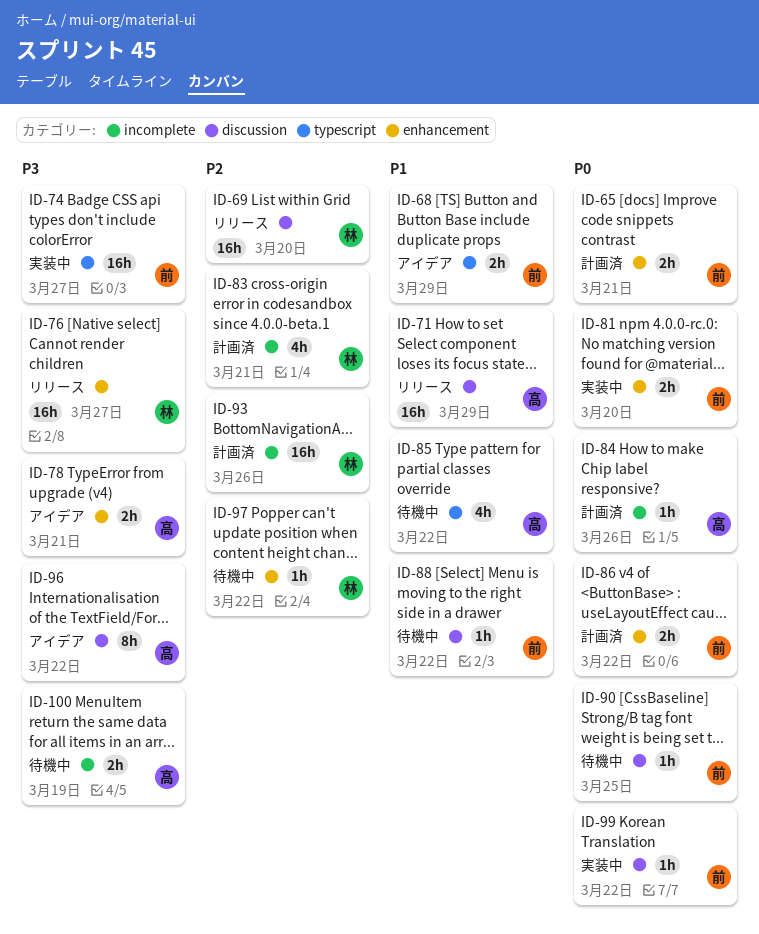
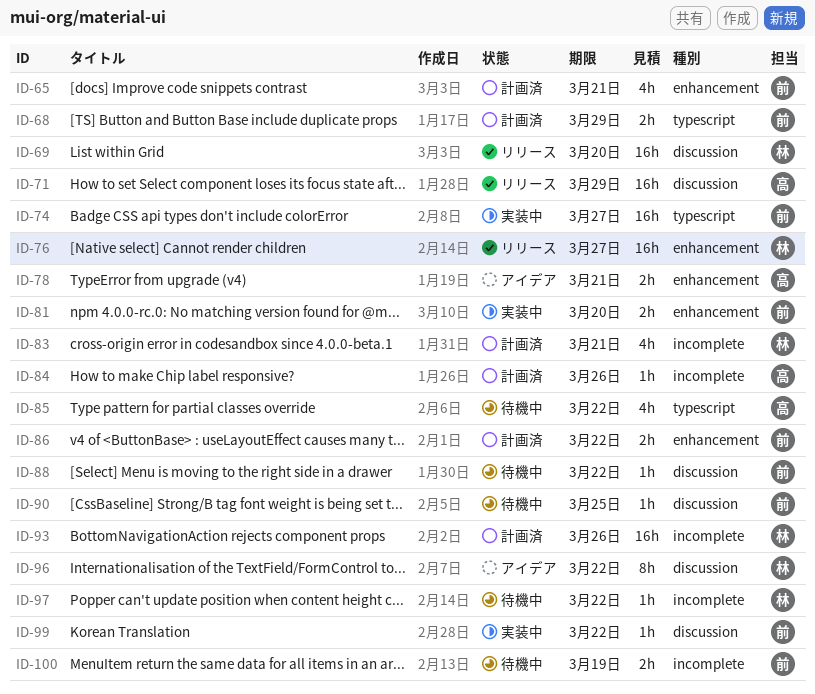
ID-65, estimate: 2h -> 4h
ID-68, status: アイデア -> 計画済
ID-96, owner: 高 -> 林
ID-97, label: enhancement -> incomplete
ID-100, owner: 高 -> 前

